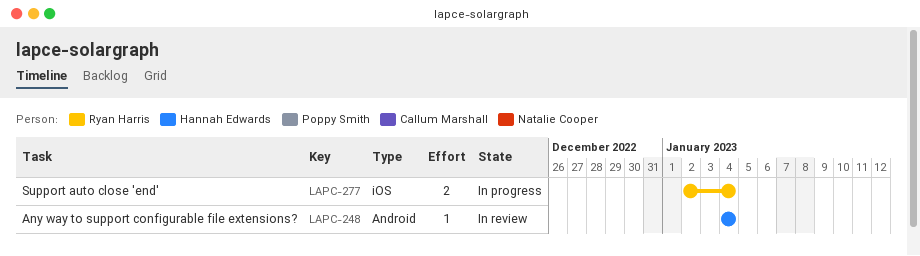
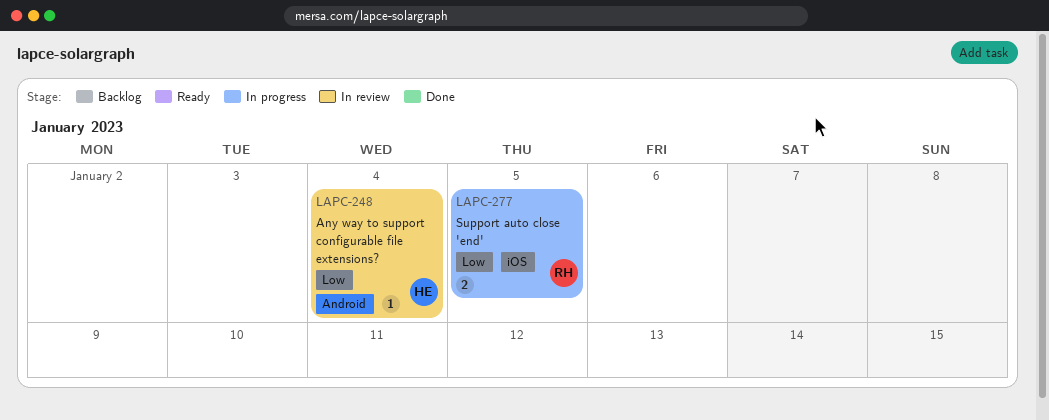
LAPC-277, due: Jan 4 -> Jan 5

